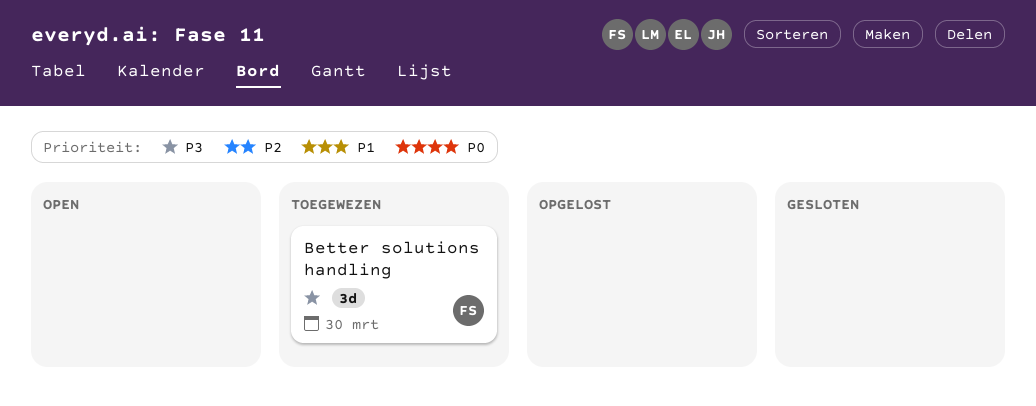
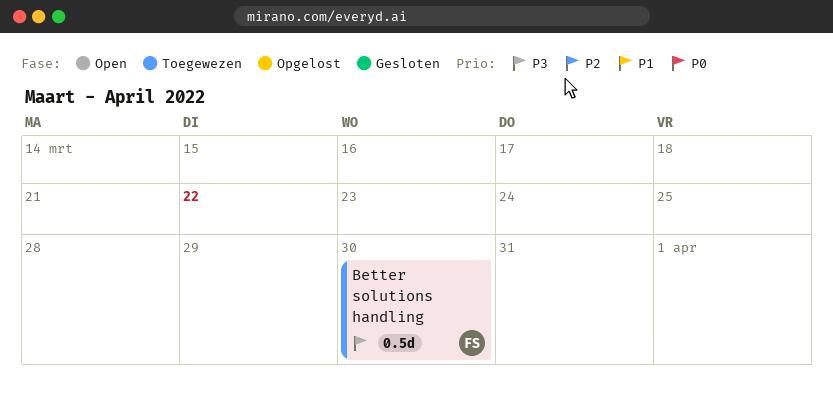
Better solutions handling, estimate: 3d -> 0.5d

